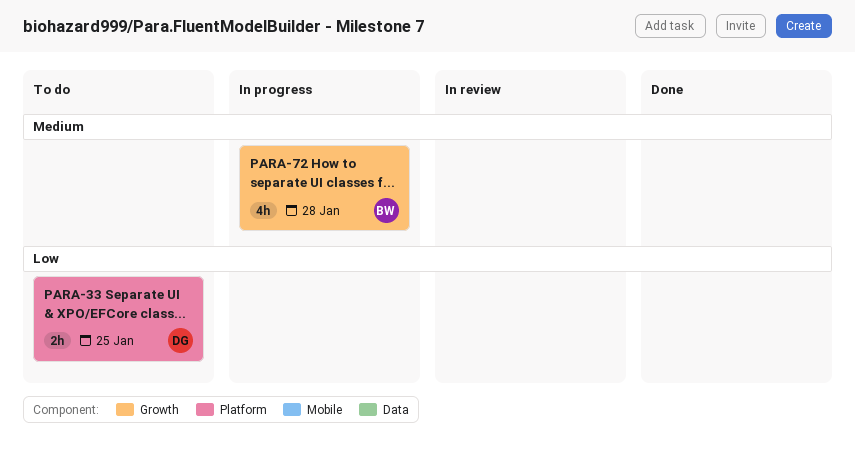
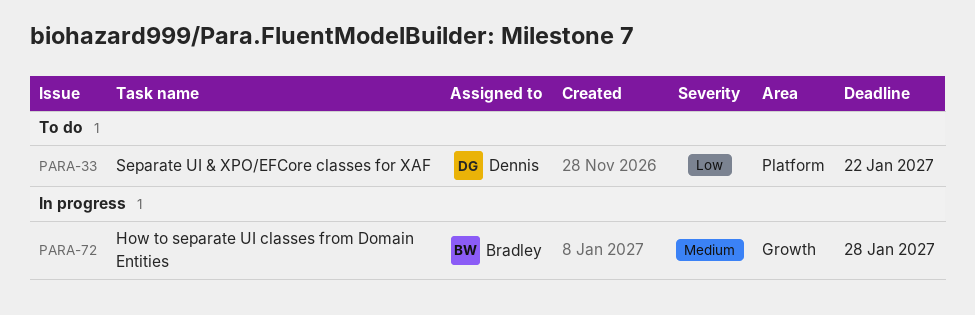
PARA-33, due: Jan 25 -> Jan 22

